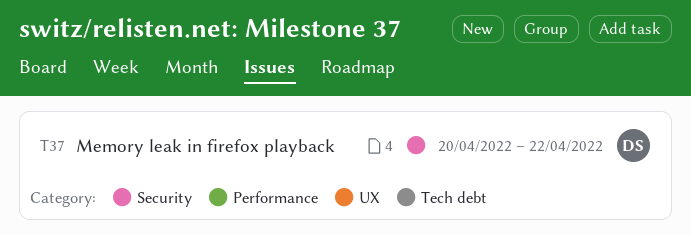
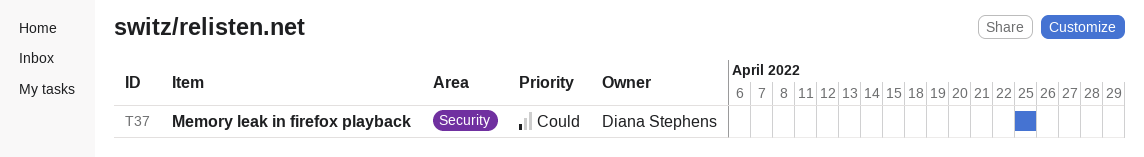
T37, start: Apr 20 -> Apr 25
T37, due: Apr 22 -> Apr 25

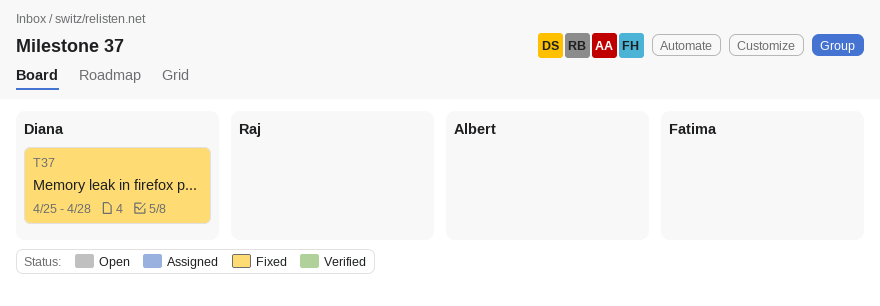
T37, due: Apr 25 -> Apr 28

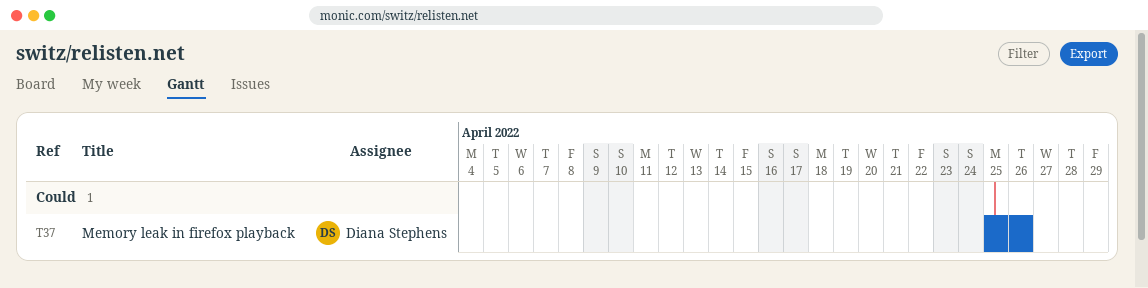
T37, due: Apr 28 -> Apr 26

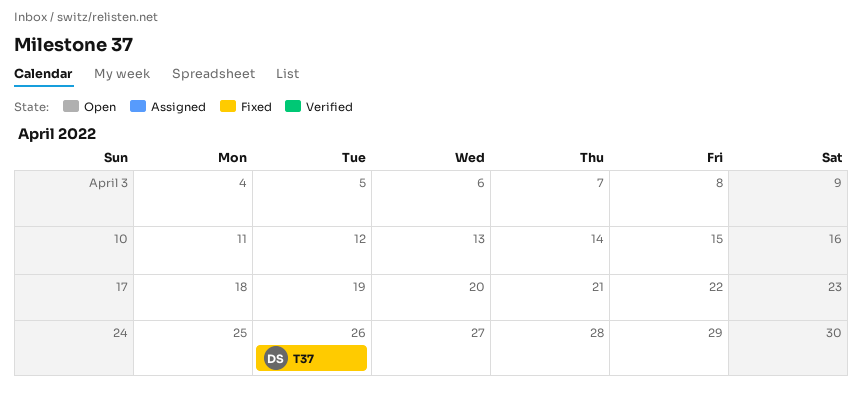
T37, start: Apr 25 -> Apr 26

